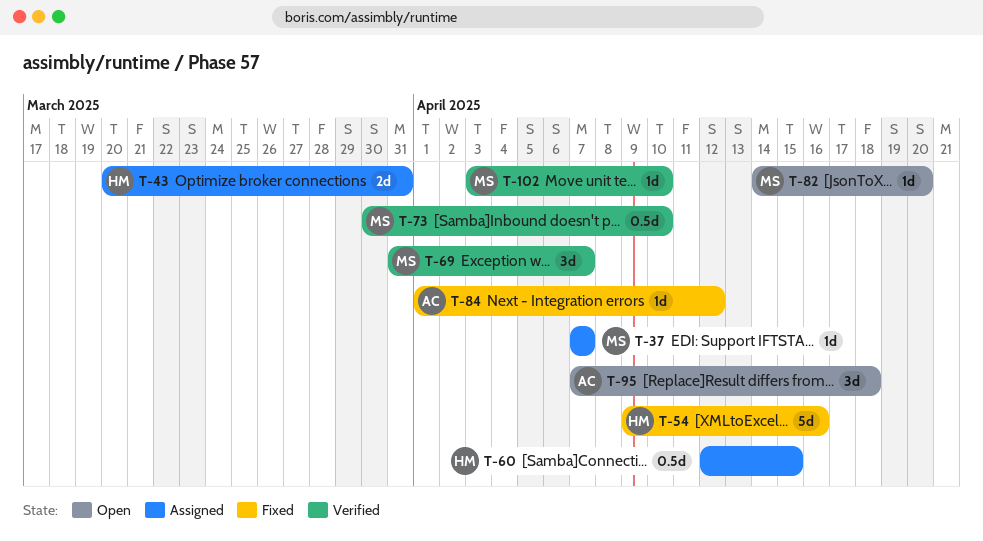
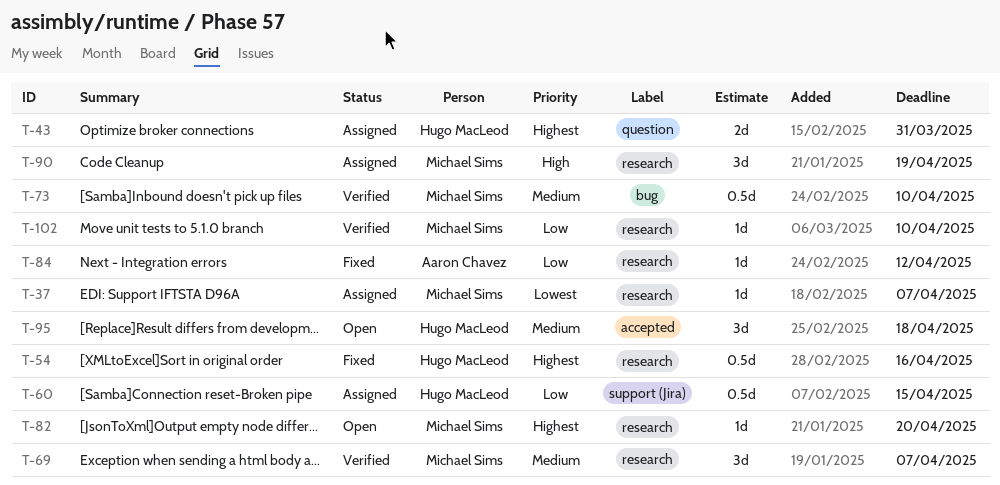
T-54, estimate: 5d -> 0.5d
T-90: none -> present
T-95, owner: Aaron Chavez -> Hugo MacLeod

